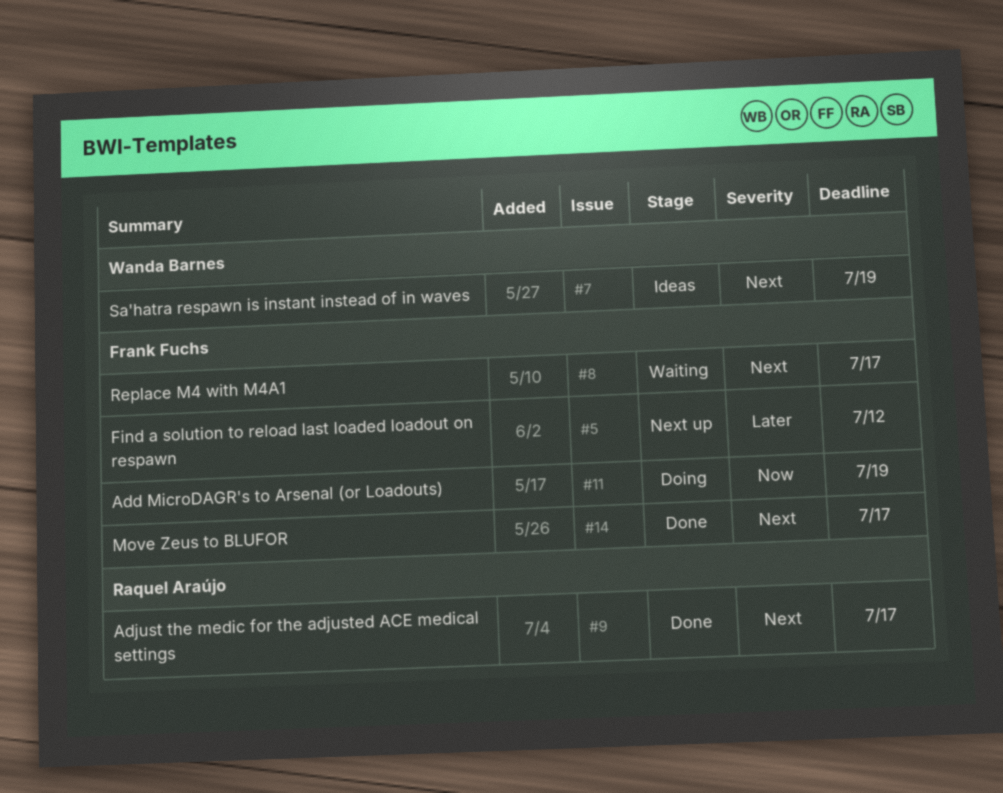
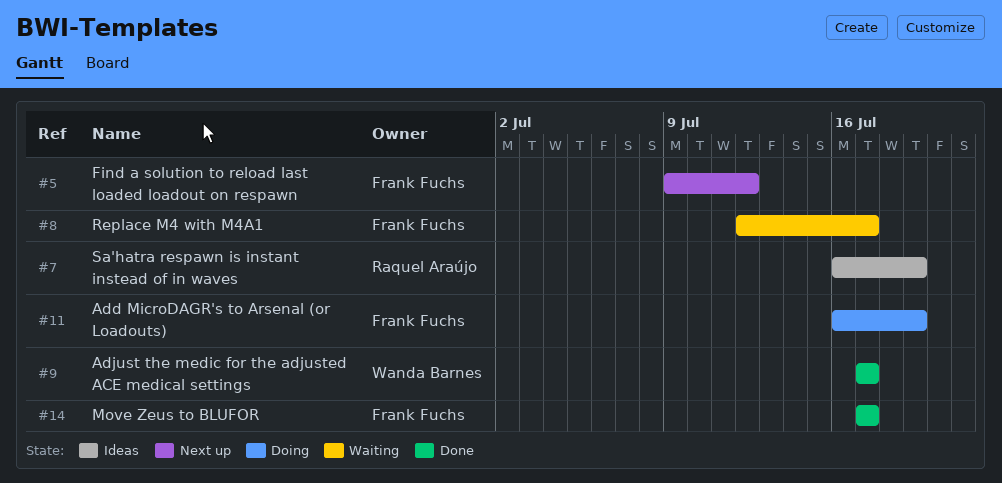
#7, owner: Wanda Barnes -> Raquel Araújo
#9, owner: Raquel Araújo -> Wanda Barnes

